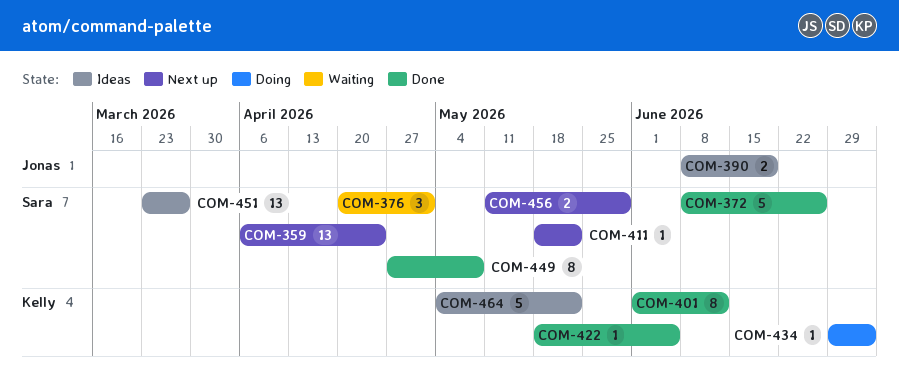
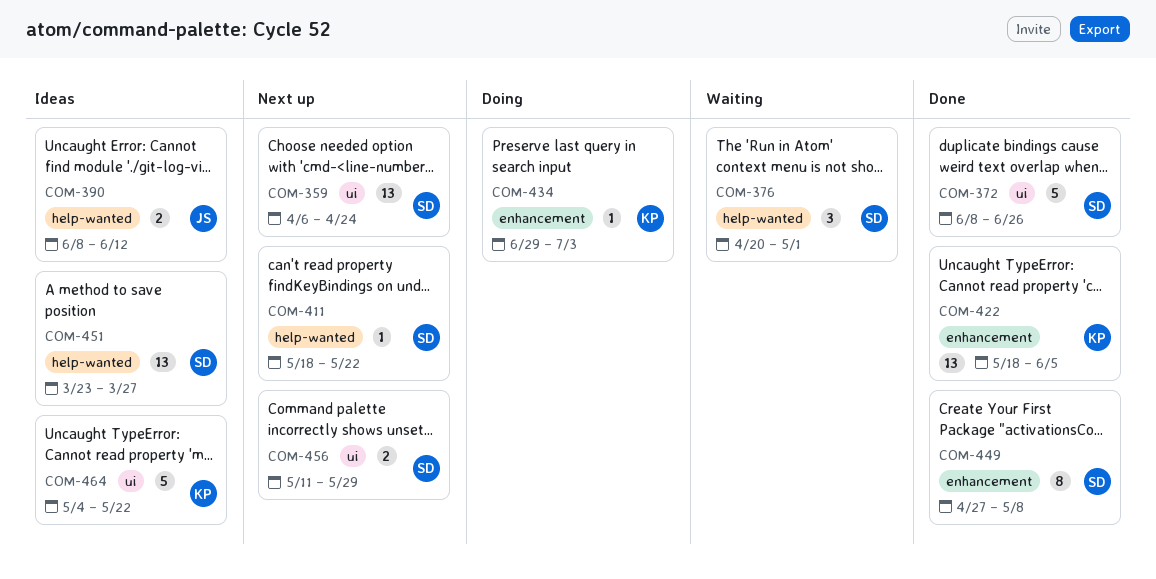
COM-390, due: Jun 19 -> Jun 12
COM-401: present -> none
COM-422, estimate: 1 -> 13

